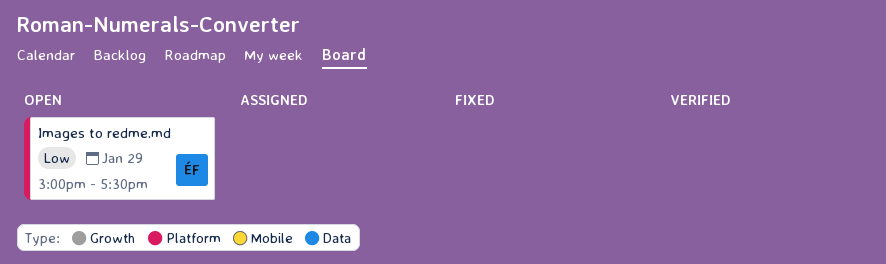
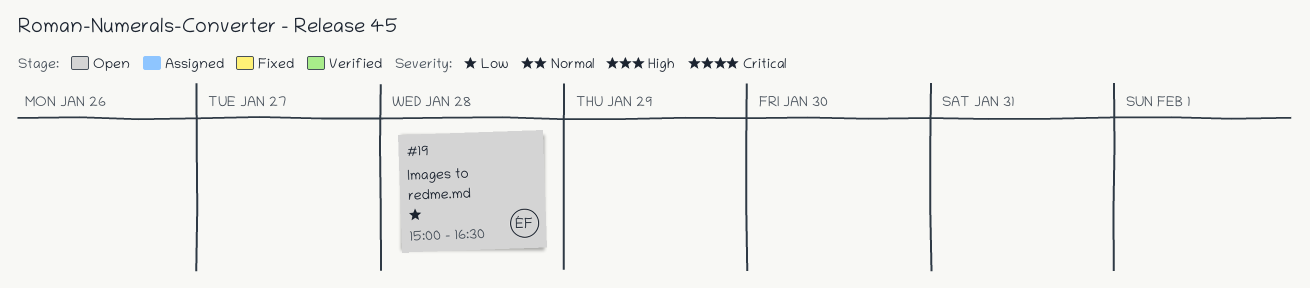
Images to redme.md, day: Jan 29 -> Jan 28
Images to redme.md, ends: 17:30 -> 16:30

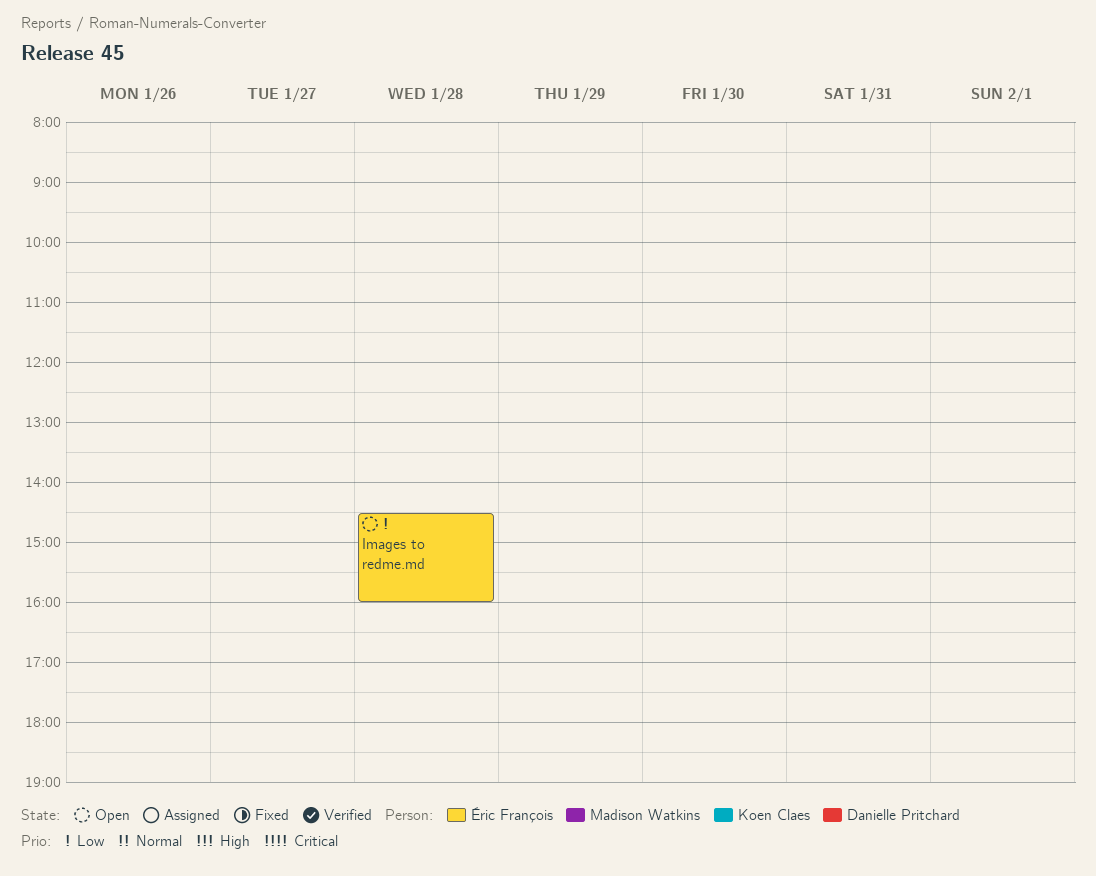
Images to redme.md, begins: 15:00 -> 14:30
Images to redme.md, ends: 16:30 -> 16:00

